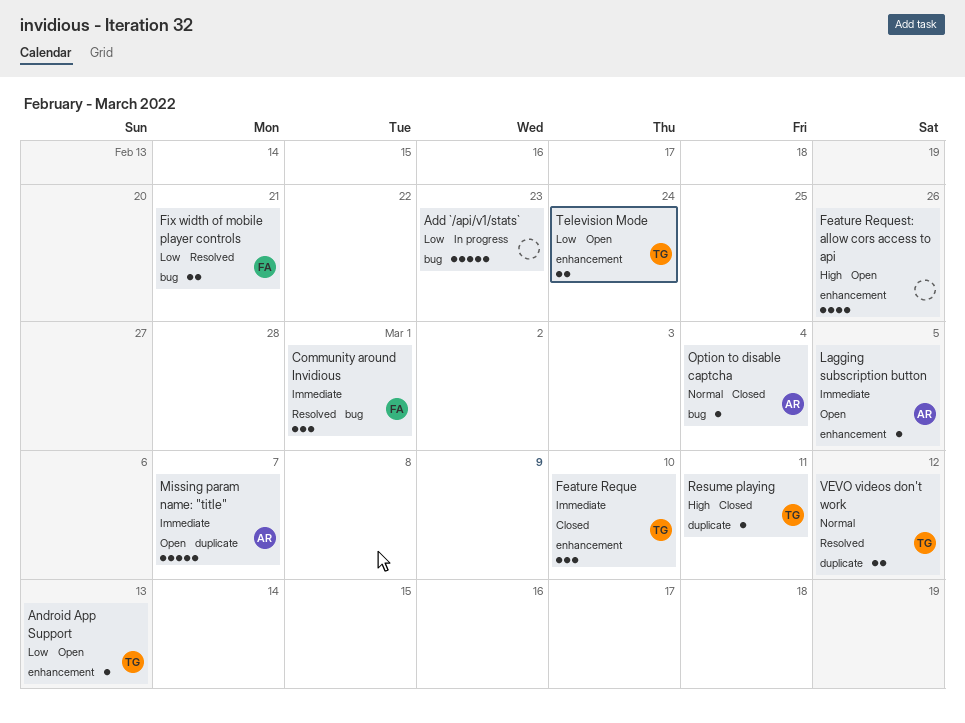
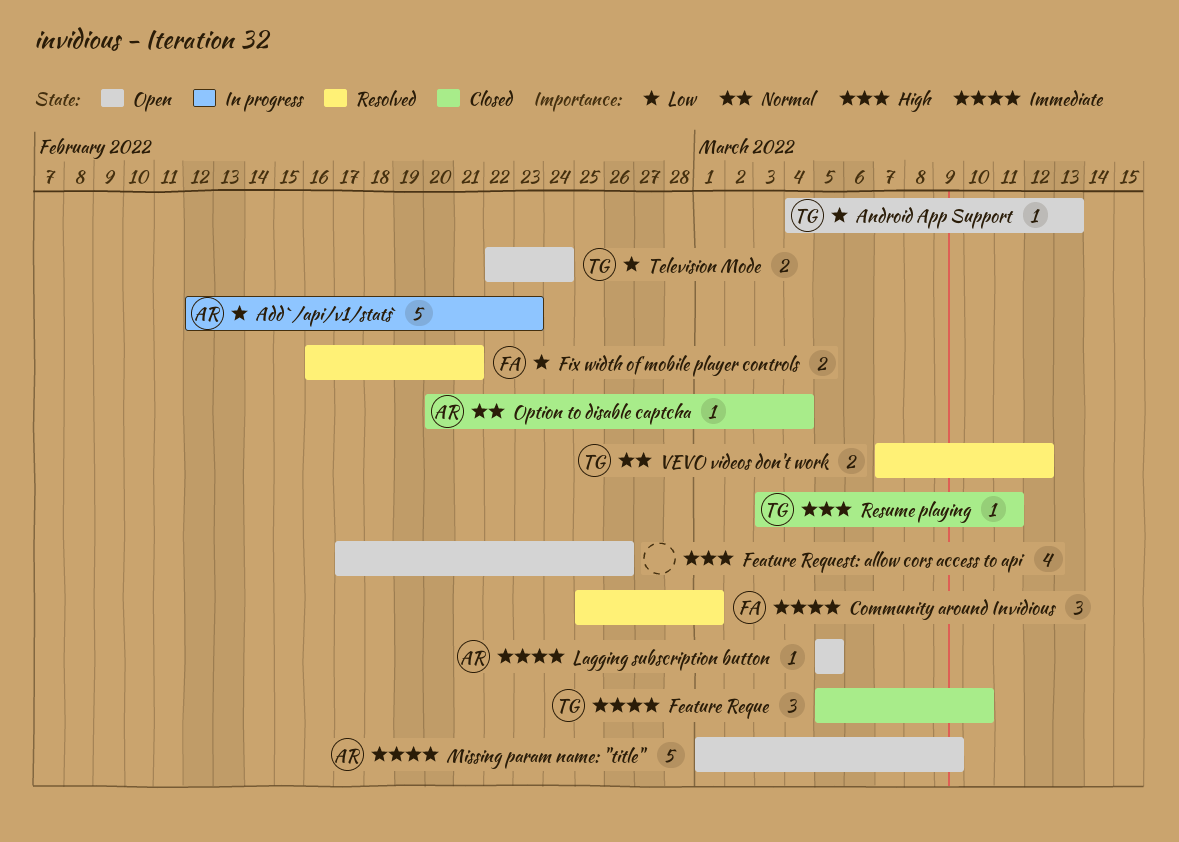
Add `/api/v1/stats`, owner: none -> AR
Missing param name: "title", due: Mar 7 -> Mar 9

